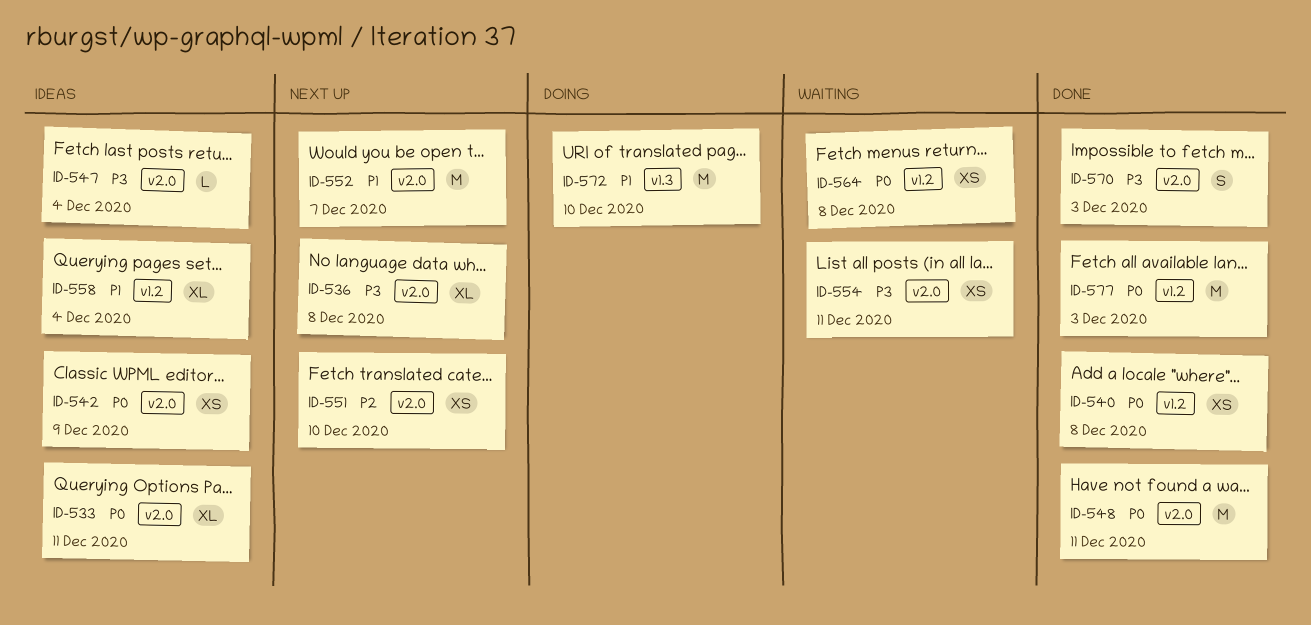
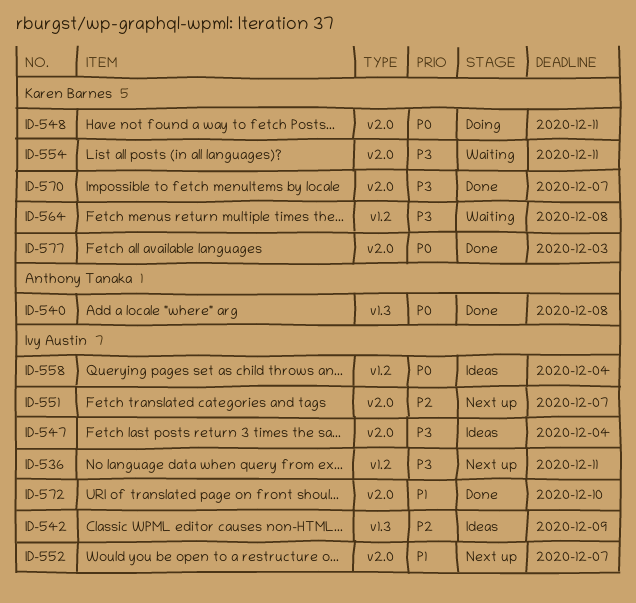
ID-533: present -> none
ID-536, label: v2.0 -> v1.2
ID-536, due: Dec 8 -> Dec 11
ID-540, label: v1.2 -> v1.3
ID-542, priority: P0 -> P2
ID-542, label: v2.0 -> v1.3
ID-548, status: Done -> Doing
ID-551, due: Dec 10 -> Dec 7
ID-558, priority: P1 -> P0
ID-564, priority: P0 -> P3
ID-570, due: Dec 3 -> Dec 7
ID-572, status: Doing -> Done
ID-572, label: v1.3 -> v2.0
ID-577, label: v1.2 -> v2.0

